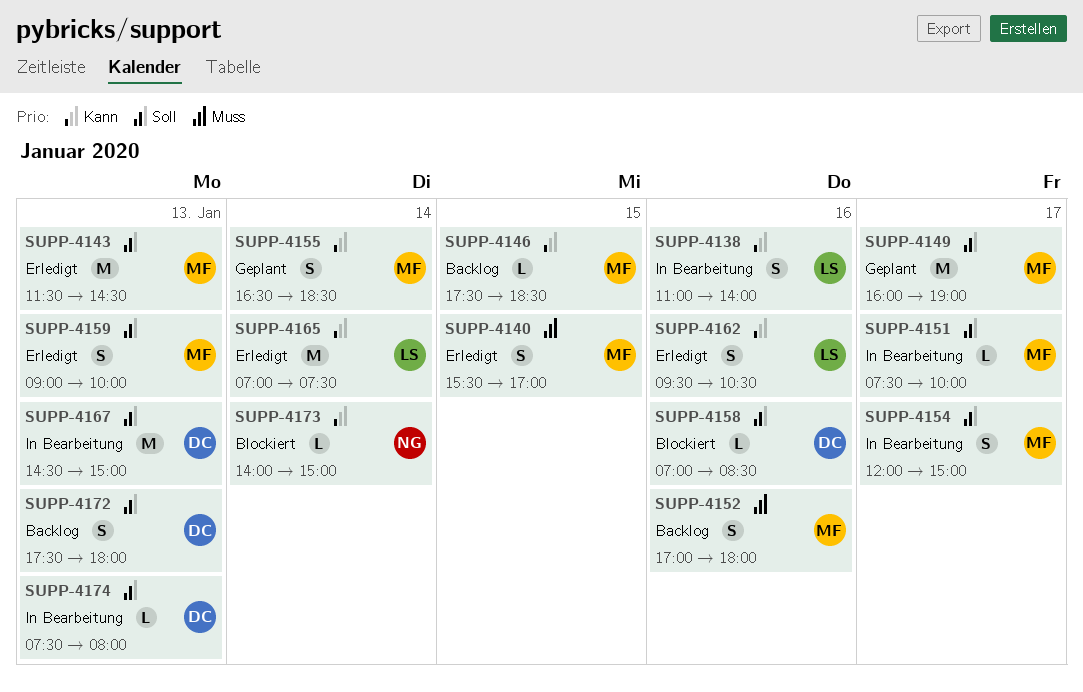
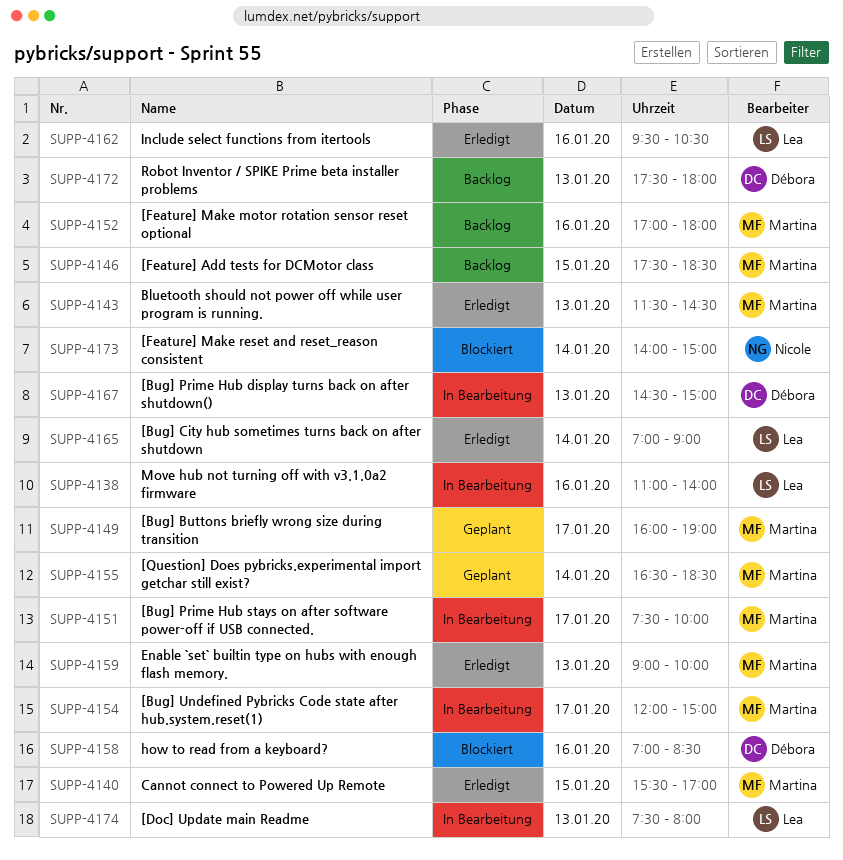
SUPP-4165, ends: 07:30 -> 09:00
SUPP-4174, owner: Débora -> Lea

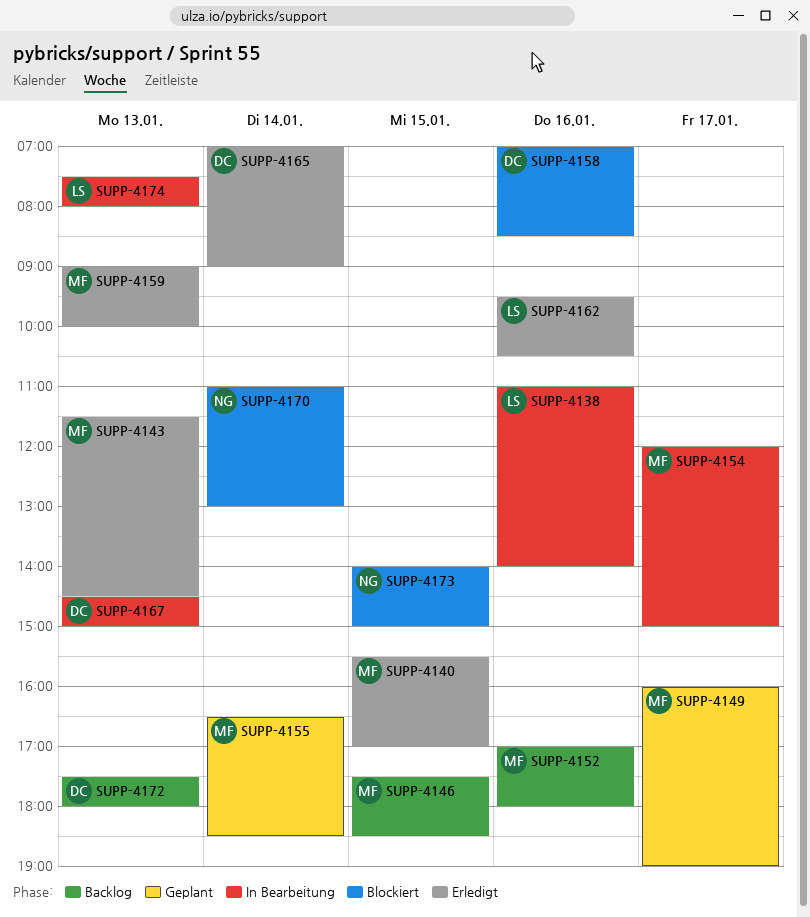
SUPP-4151: present -> none
SUPP-4165, owner: Lea -> Débora
SUPP-4170: none -> present
SUPP-4173, day: Jan 14 -> Jan 15

